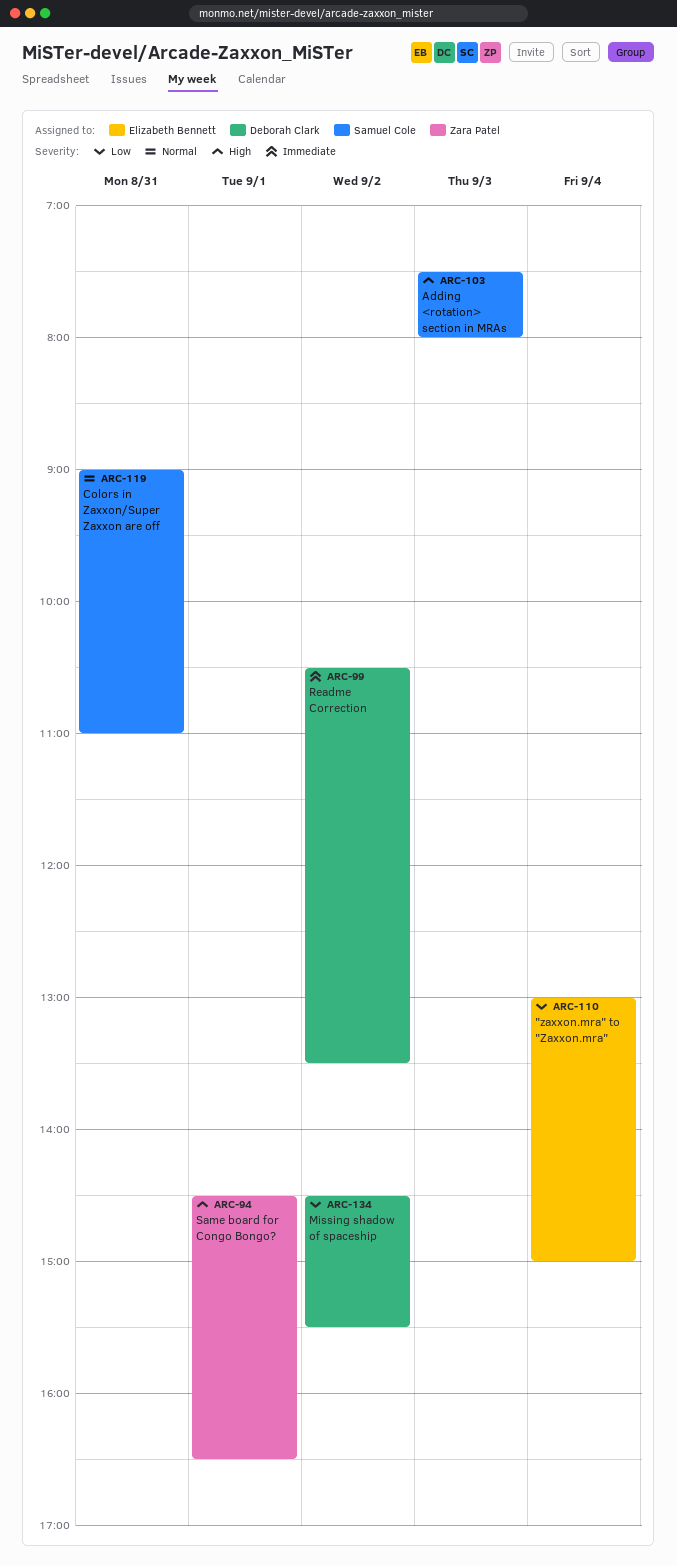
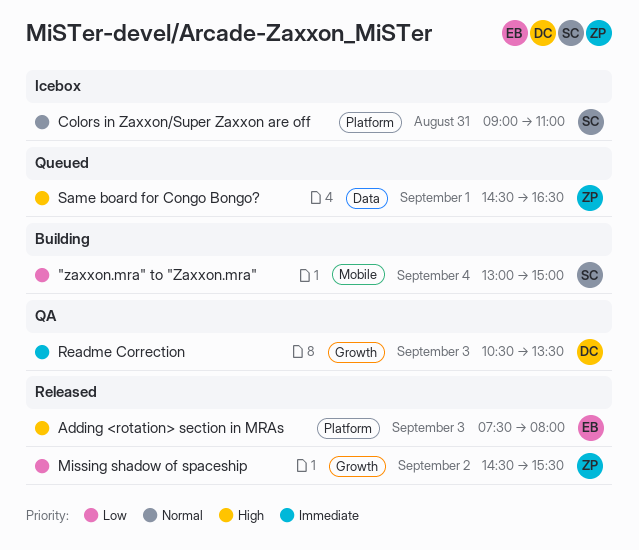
"zaxxon.mra" to "Zaxxon.mra", owner: Elizabeth Bennett -> Samuel Cole
Adding <rotation> section in MRAs, owner: Samuel Cole -> Elizabeth Bennett
Missing shadow of spaceship, owner: Deborah Clark -> Zara Patel
Readme Correction, day: Sep 2 -> Sep 3

